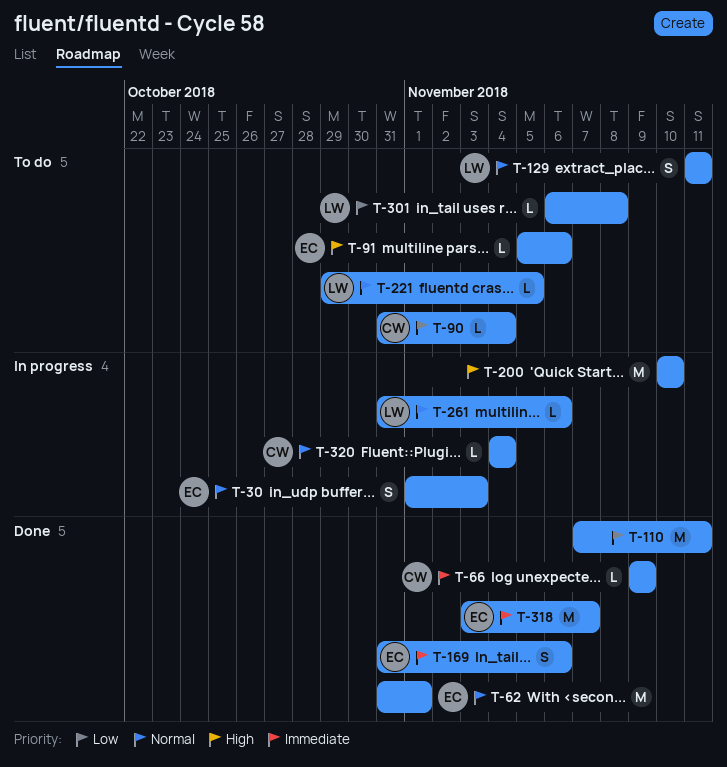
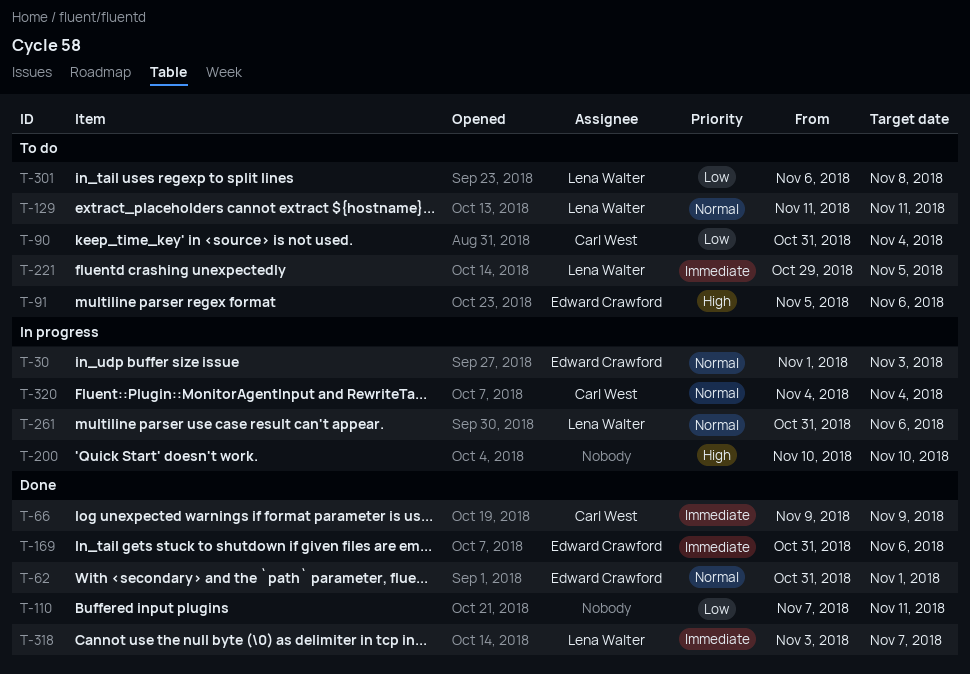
T-221, priority: Normal -> Immediate
T-318, owner: Edward Crawford -> Lena Walter

